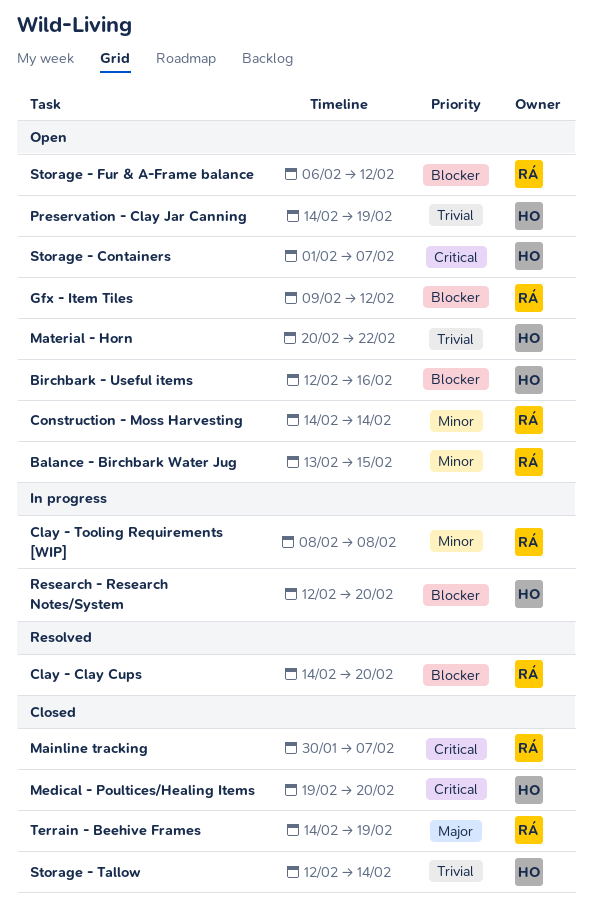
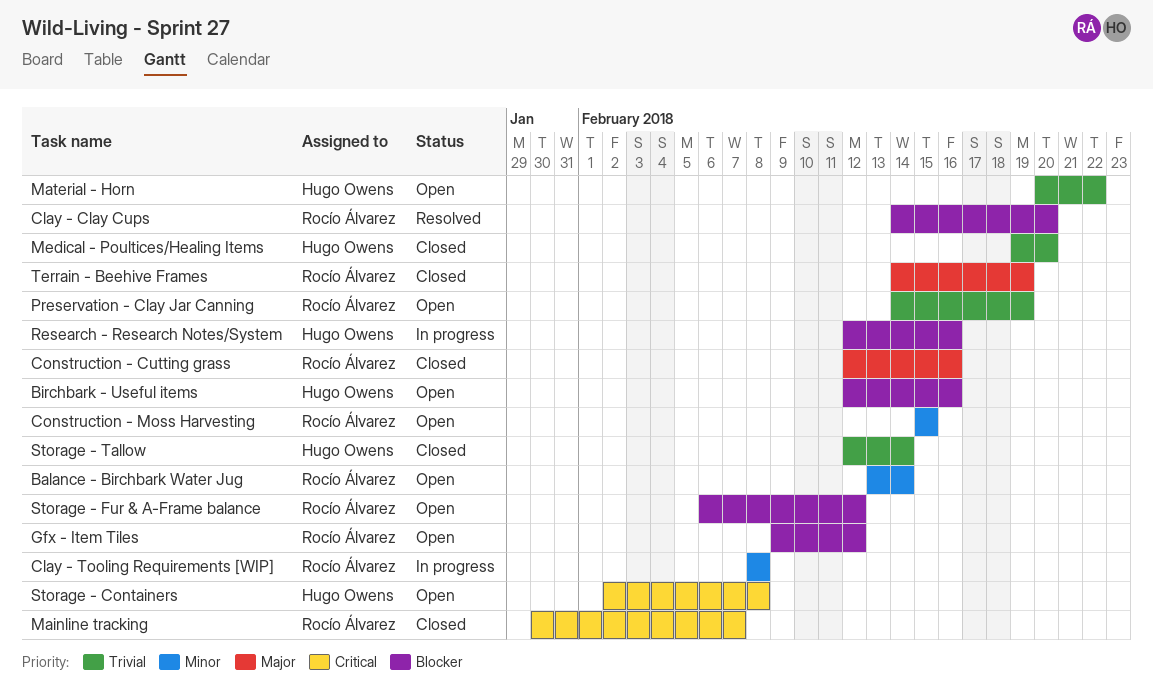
Balance - Birchbark Water Jug, due: Feb 15 -> Feb 14
Construction - Cutting grass: none -> present
Construction - Moss Harvesting, start: Feb 14 -> Feb 15
Construction - Moss Harvesting, due: Feb 14 -> Feb 15
Medical - Poultices/Healing Items, priority: Critical -> Trivial
Preservation - Clay Jar Canning, owner: Hugo Owens -> Rocío Álvarez
Research - Research Notes/System, due: Feb 20 -> Feb 16
Storage - Containers, start: Feb 1 -> Feb 2
Storage - Containers, due: Feb 7 -> Feb 8

